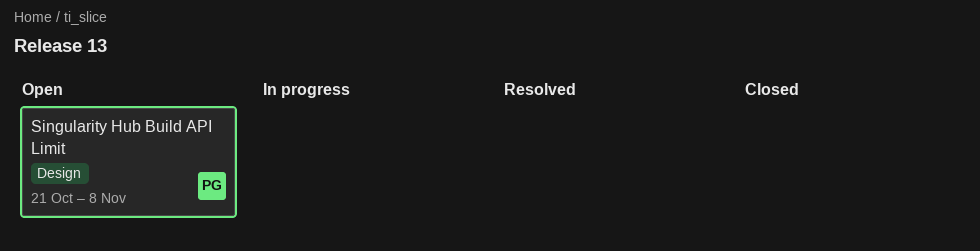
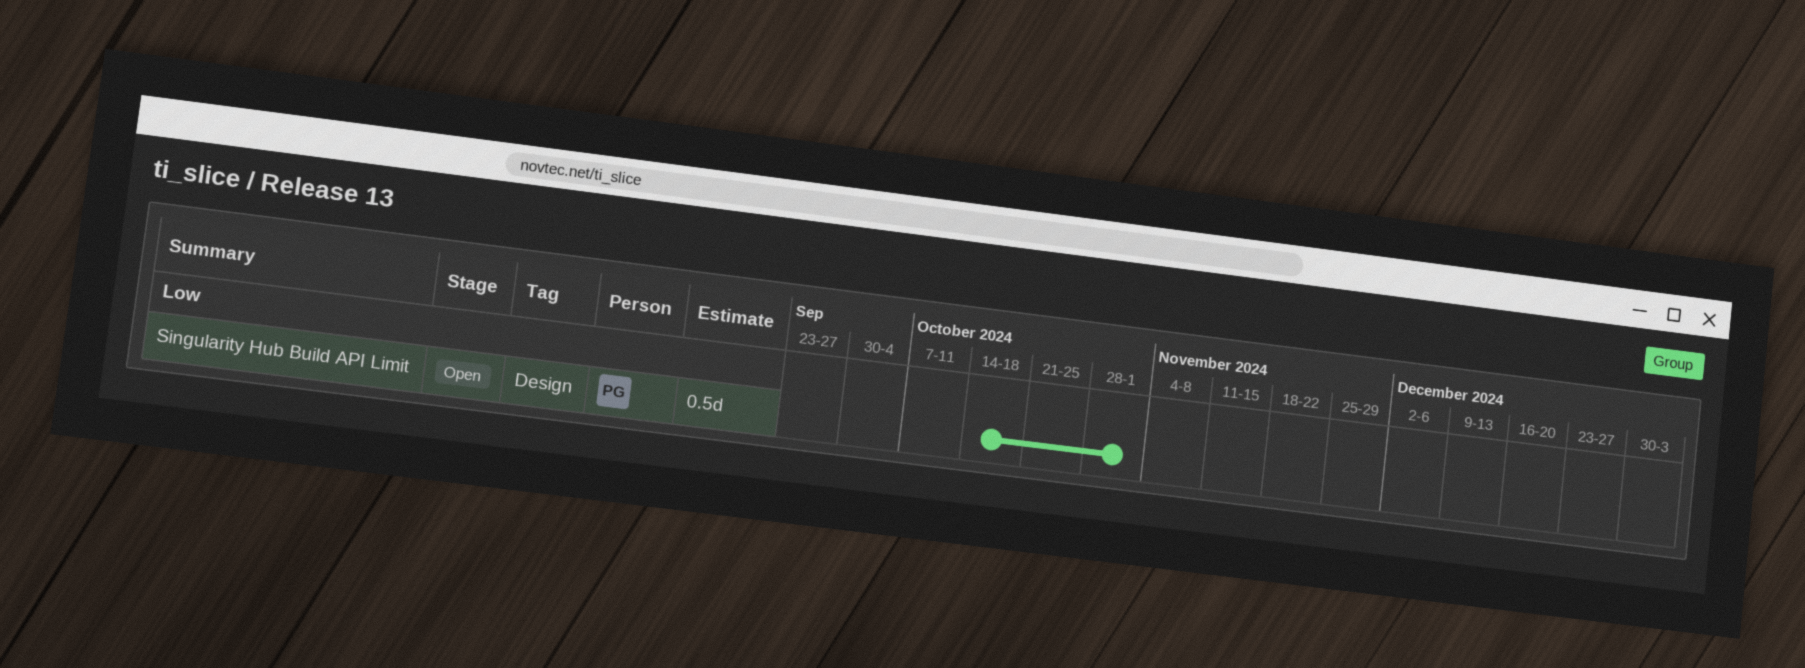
Singularity Hub Build API Limit, start: Oct 21 -> Oct 14
Singularity Hub Build API Limit, due: Nov 8 -> Nov 1

